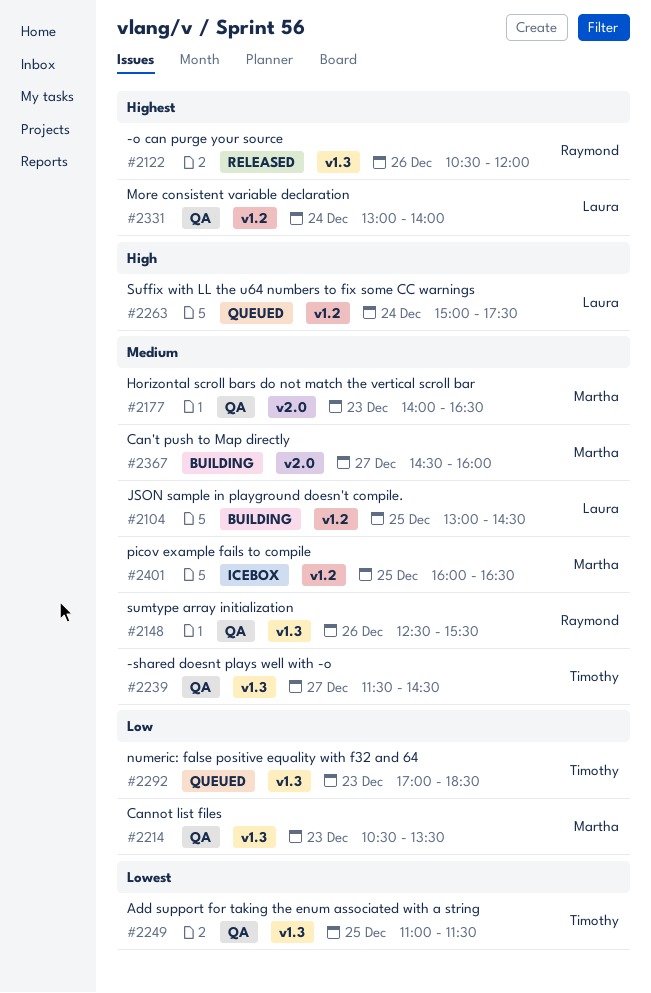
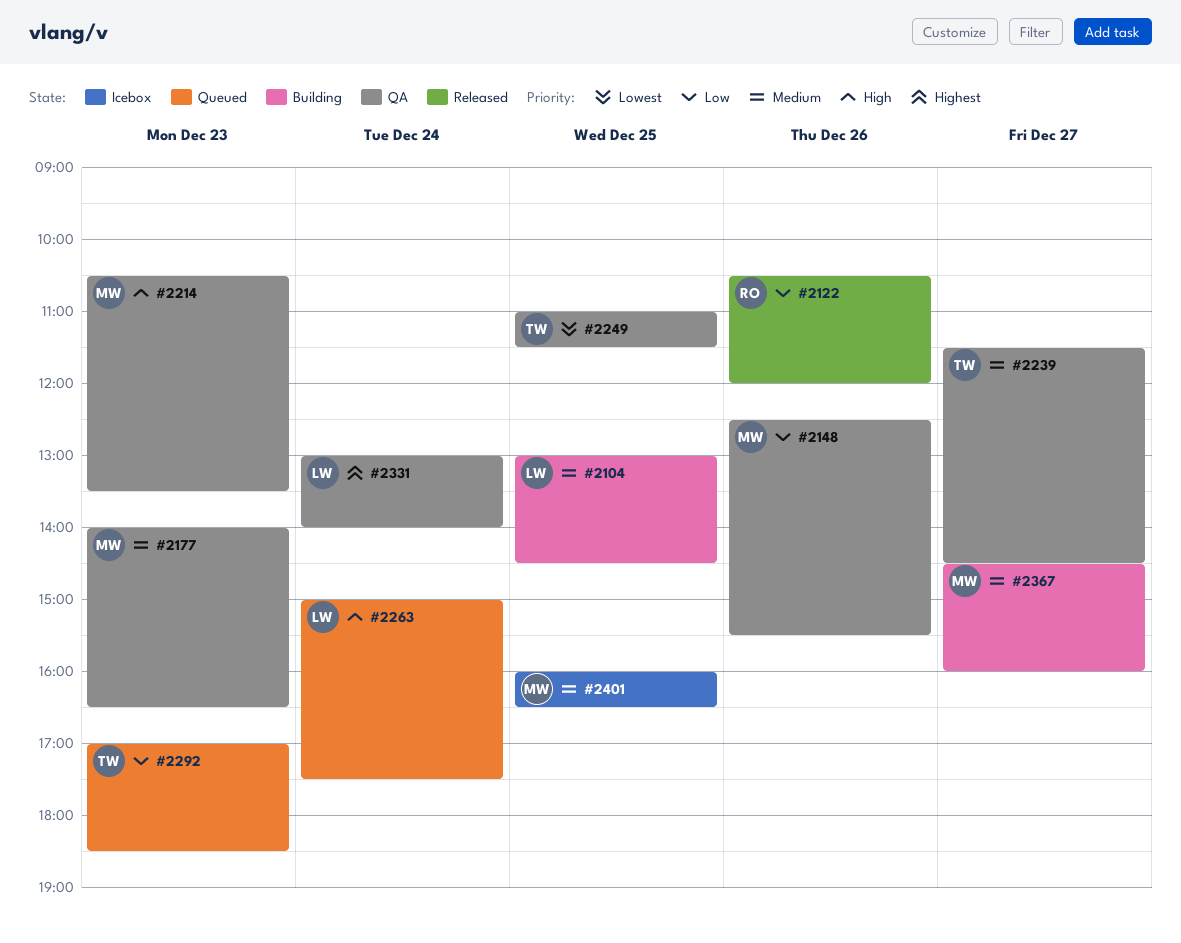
#2122, priority: Highest -> Low
#2148, owner: Raymond -> Martha
#2148, priority: Medium -> Low
#2214, priority: Low -> High

